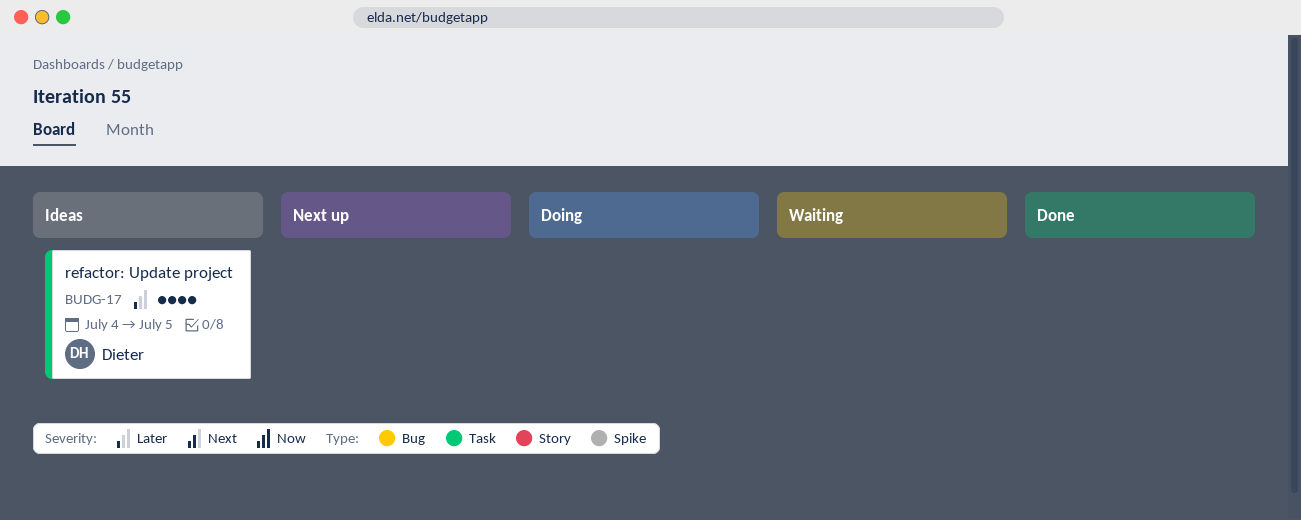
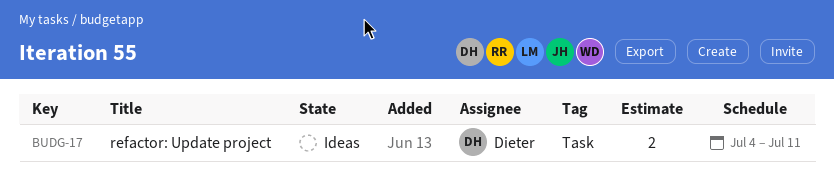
BUDG-17, estimate: 4 -> 2
BUDG-17, due: Jul 5 -> Jul 11

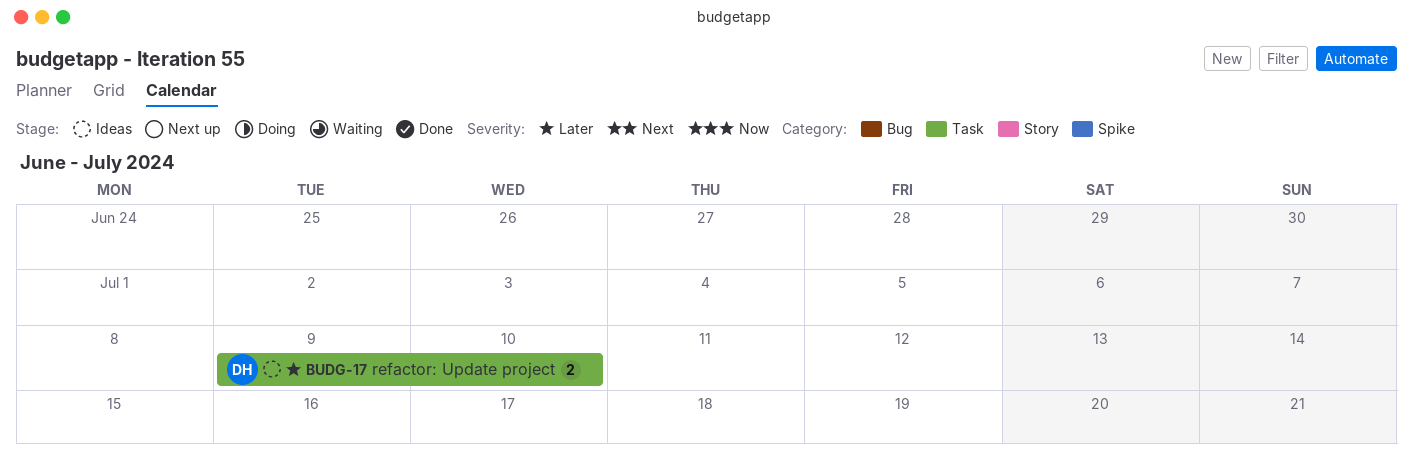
BUDG-17, start: Jul 4 -> Jul 9
BUDG-17, due: Jul 11 -> Jul 10

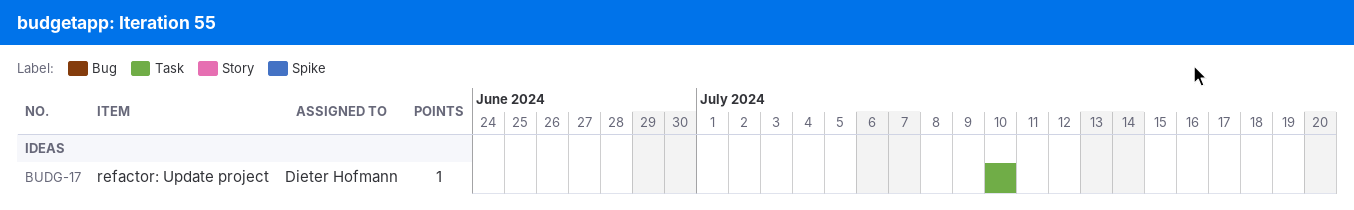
BUDG-17, estimate: 2 -> 1
BUDG-17, start: Jul 9 -> Jul 10

